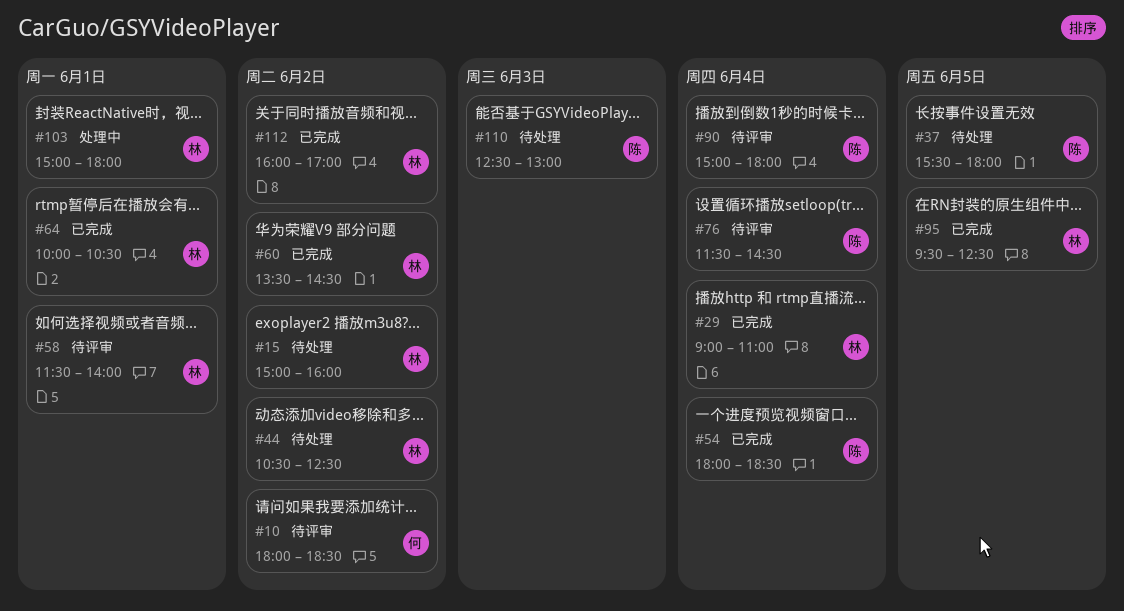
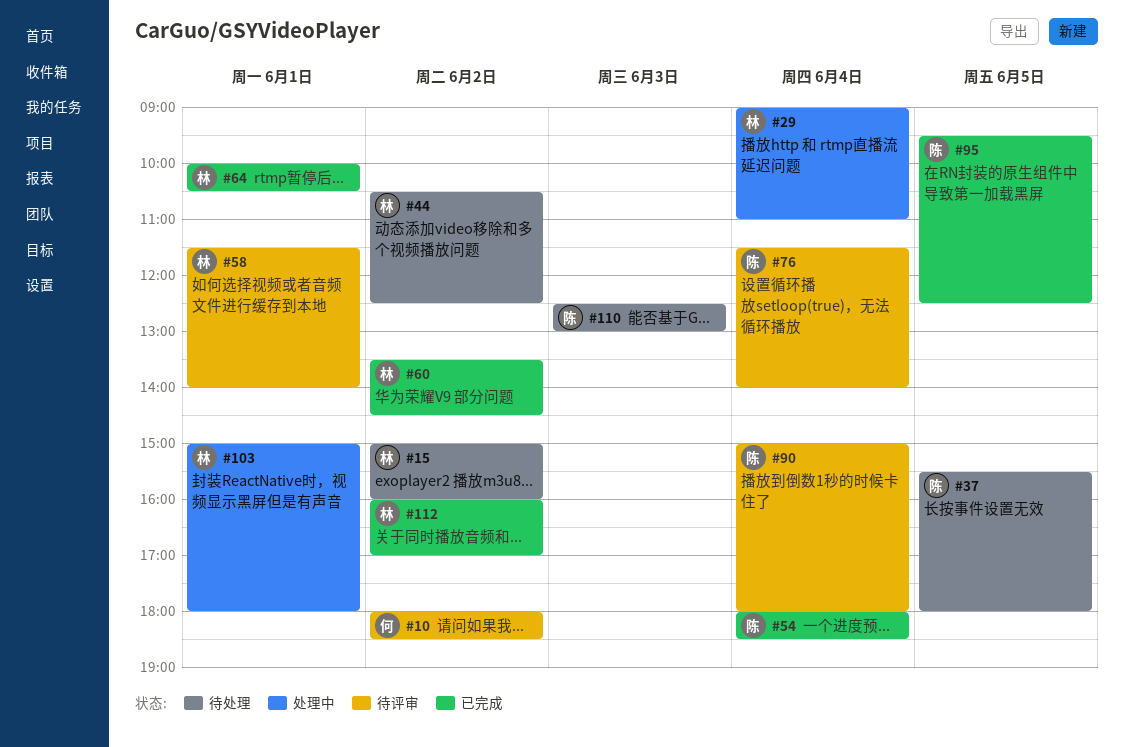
#29, status: 已完成 -> 处理中
#76, ends: 14:30 -> 14:00
#95, owner: 林 -> 陈

